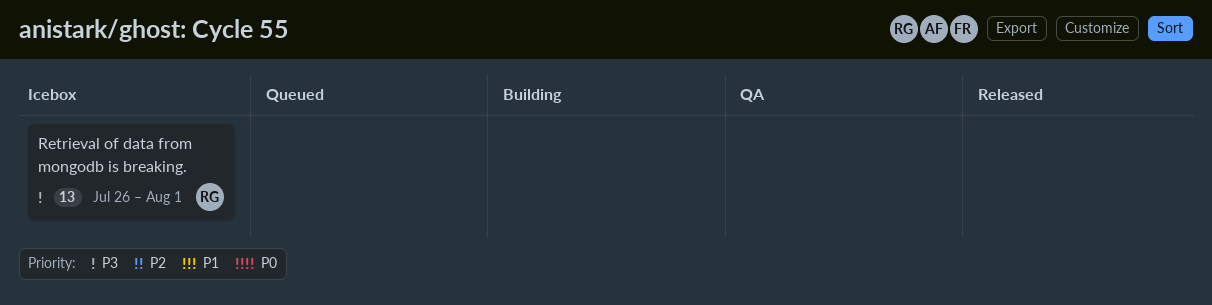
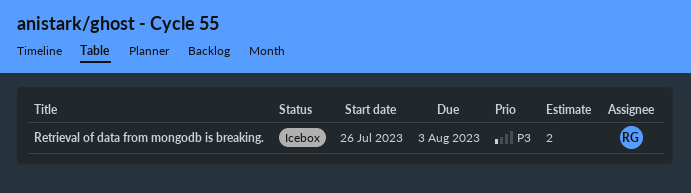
Retrieval of data from mongodb is breaking., estimate: 13 -> 2
Retrieval of data from mongodb is breaking., due: Aug 1 -> Aug 3

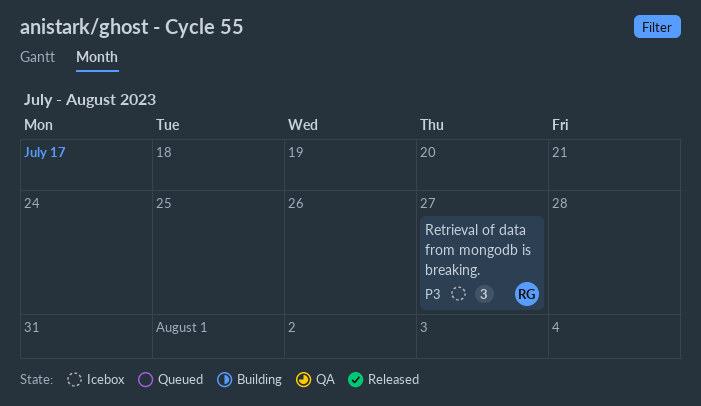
Retrieval of data from mongodb is breaking., estimate: 2 -> 3
Retrieval of data from mongodb is breaking., due: Aug 3 -> Jul 27

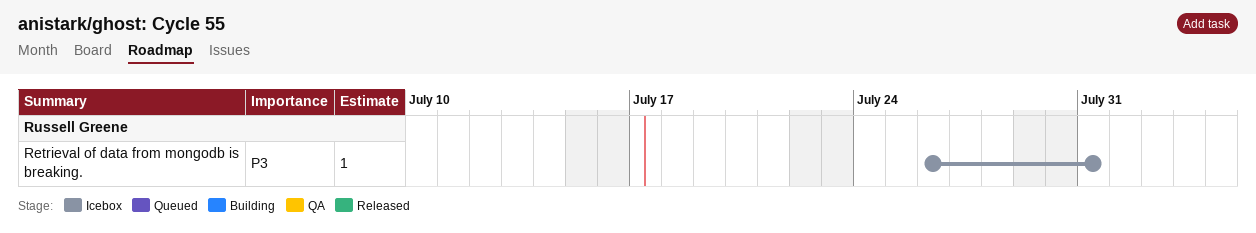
Retrieval of data from mongodb is breaking., estimate: 3 -> 1
Retrieval of data from mongodb is breaking., due: Jul 27 -> Jul 31

